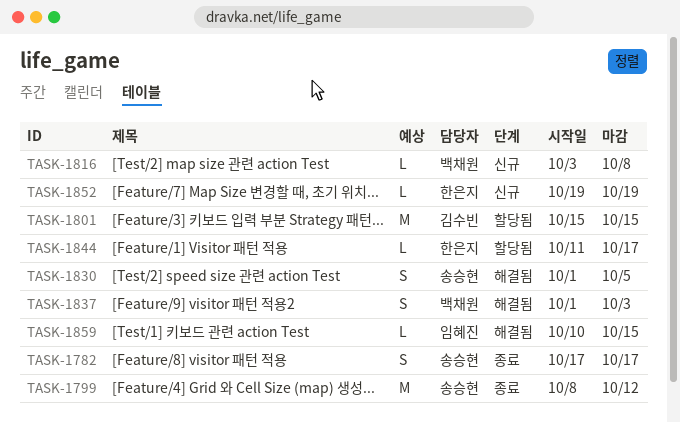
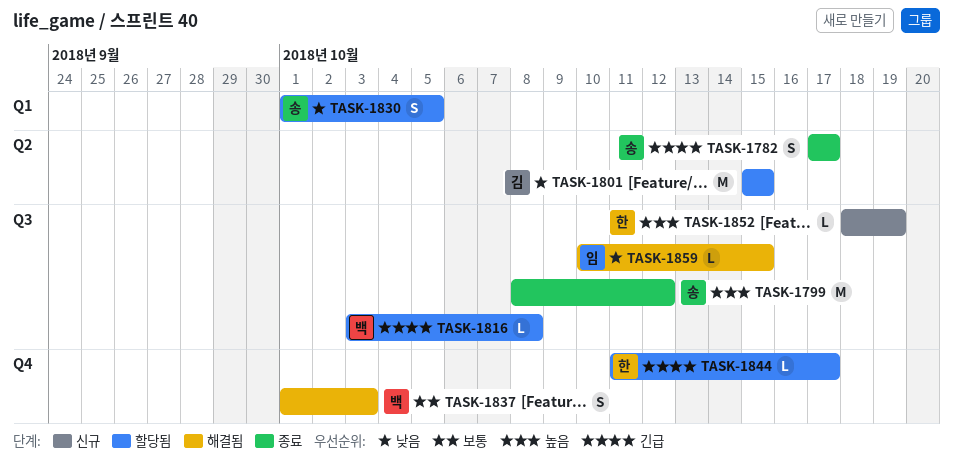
TASK-1816, status: 신규 -> 할당됨
TASK-1830, status: 해결됨 -> 할당됨
TASK-1852, start: Oct 19 -> Oct 18

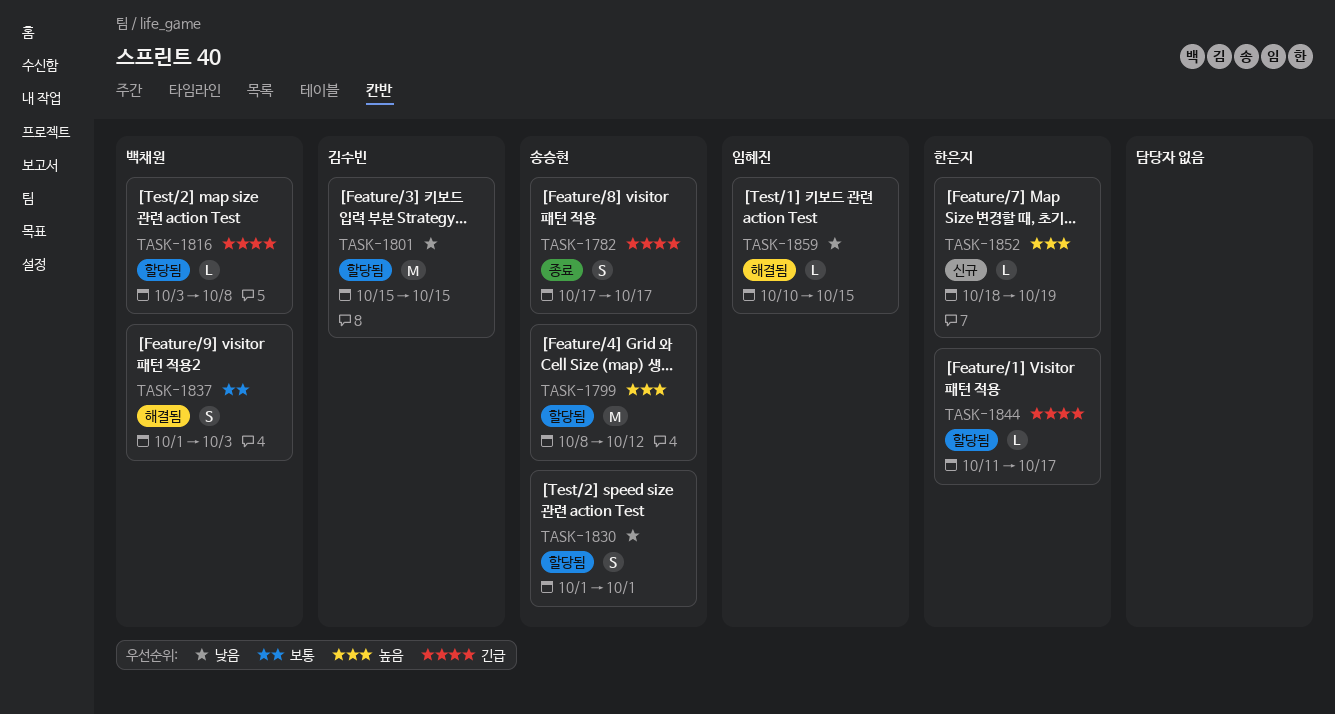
TASK-1799, status: 종료 -> 할당됨
TASK-1830, due: Oct 5 -> Oct 1

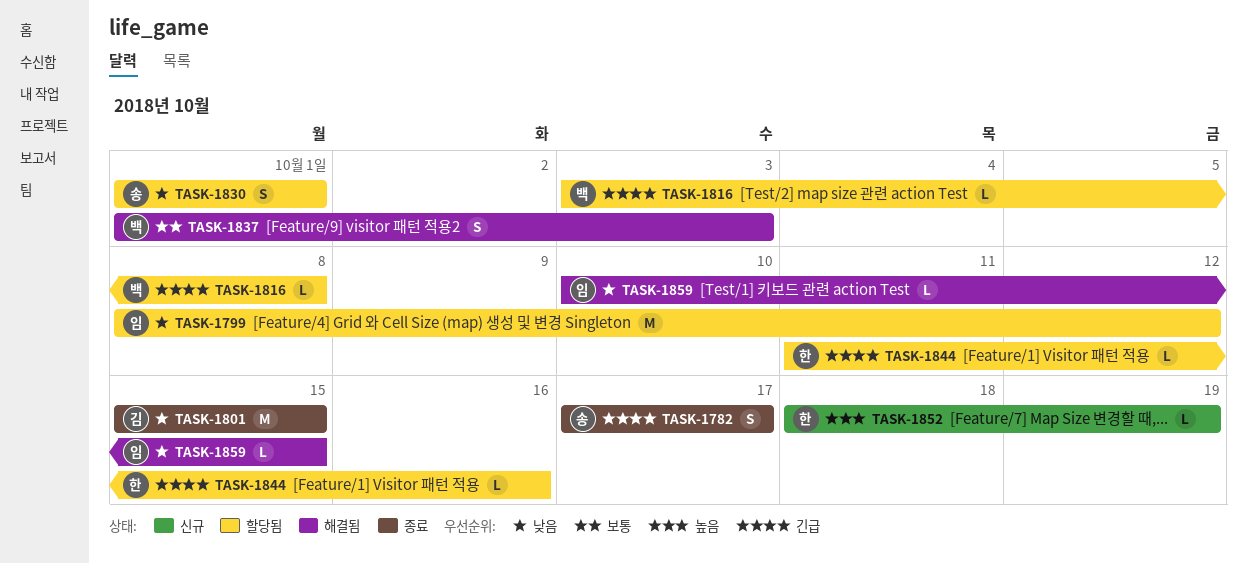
TASK-1799, owner: 송승현 -> 임혜진
TASK-1799, priority: 높음 -> 낮음
TASK-1801, status: 할당됨 -> 종료
TASK-1844, due: Oct 17 -> Oct 16

